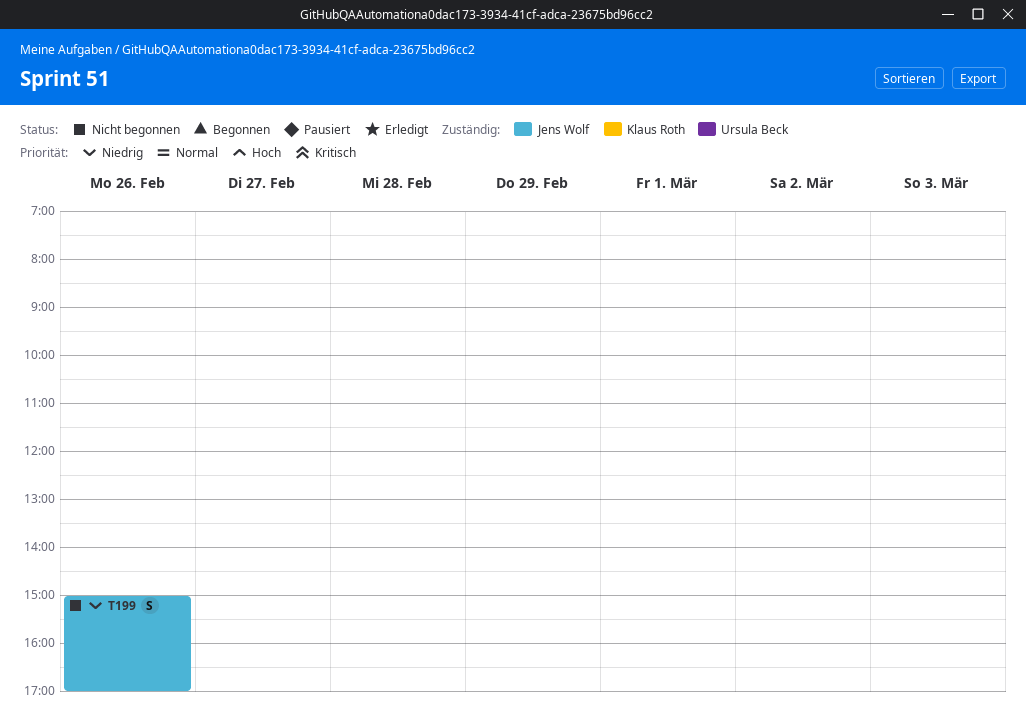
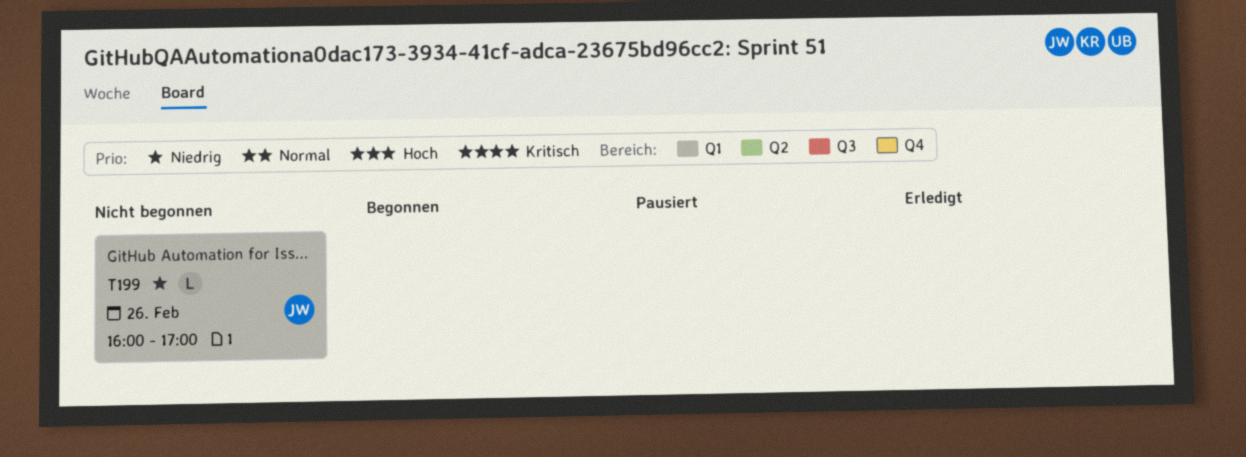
T199, estimate: S -> L
T199, begins: 15:00 -> 16:00

